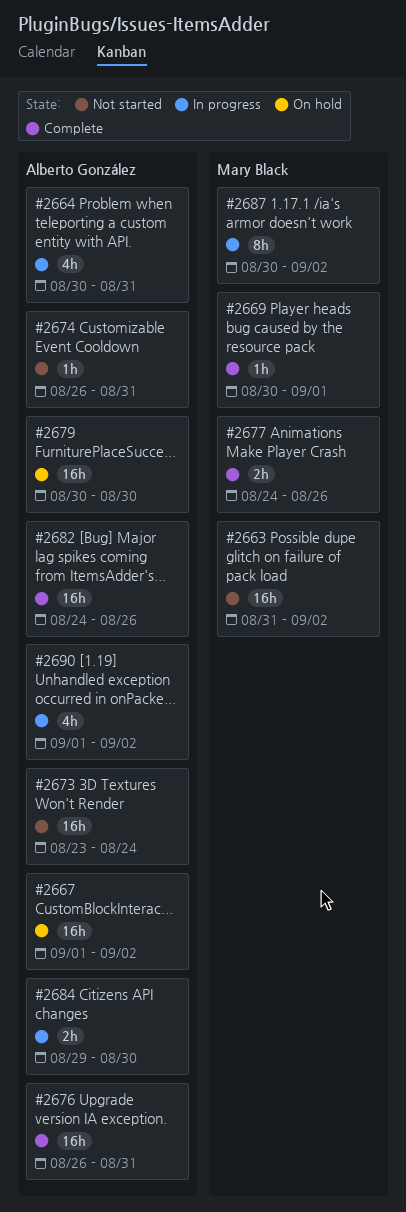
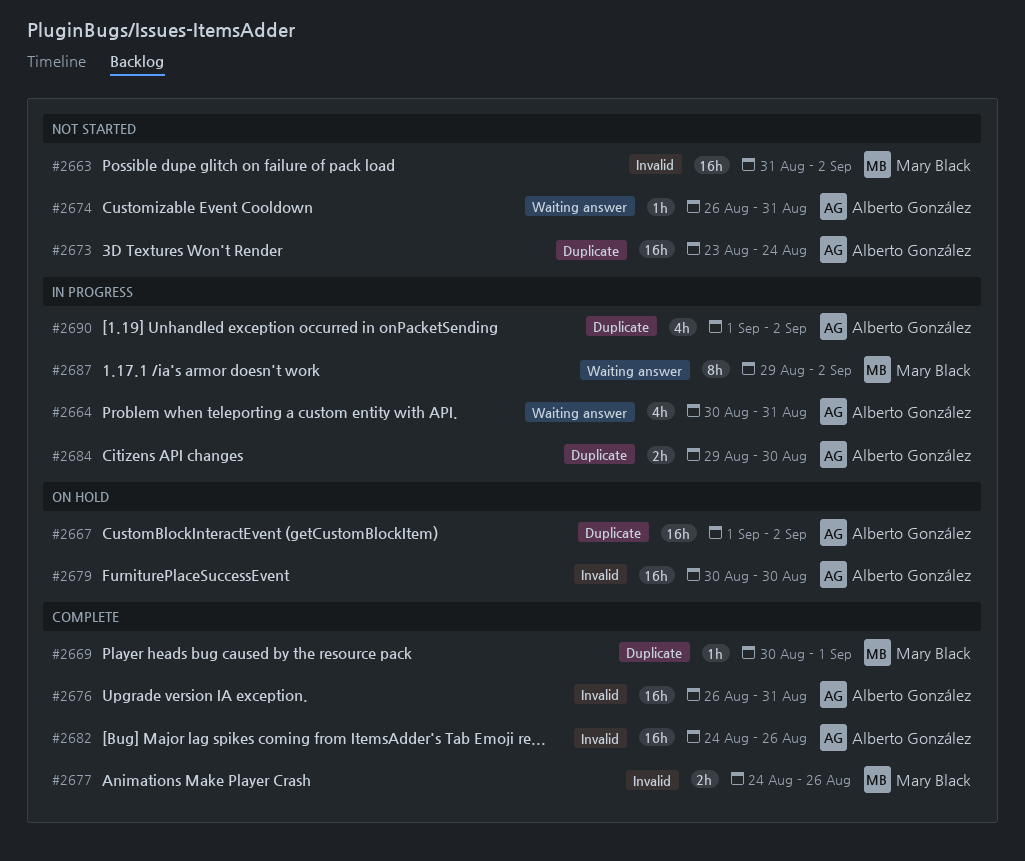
#2687, start: Aug 30 -> Aug 29

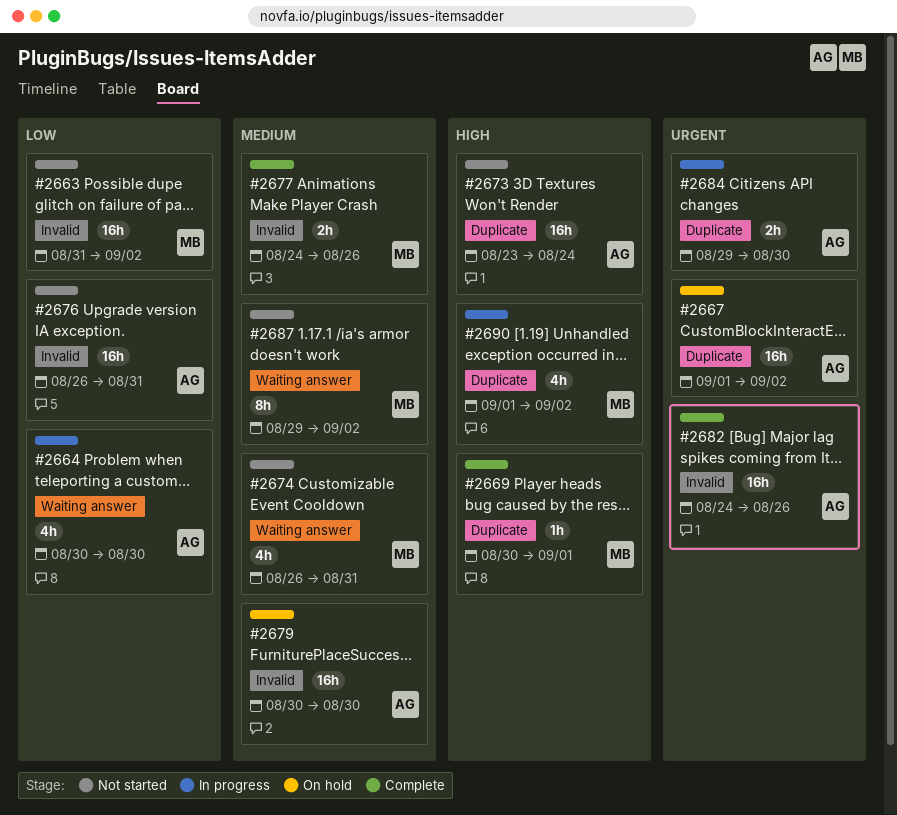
#2664, due: Aug 31 -> Aug 30
#2674, owner: Alberto González -> Mary Black
#2674, estimate: 1h -> 4h
#2676, status: Complete -> Not started
#2687, status: In progress -> Not started
#2690, owner: Alberto González -> Mary Black

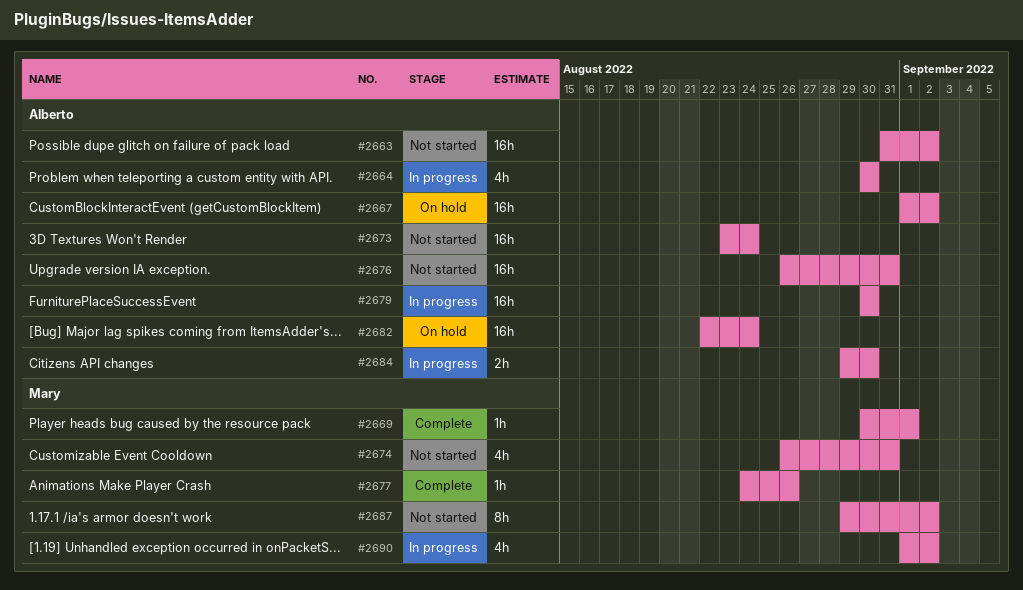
#2663, owner: Mary -> Alberto
#2677, estimate: 2h -> 1h
#2679, status: On hold -> In progress
#2682, status: Complete -> On hold
#2682, start: Aug 24 -> Aug 22
#2682, due: Aug 26 -> Aug 24

